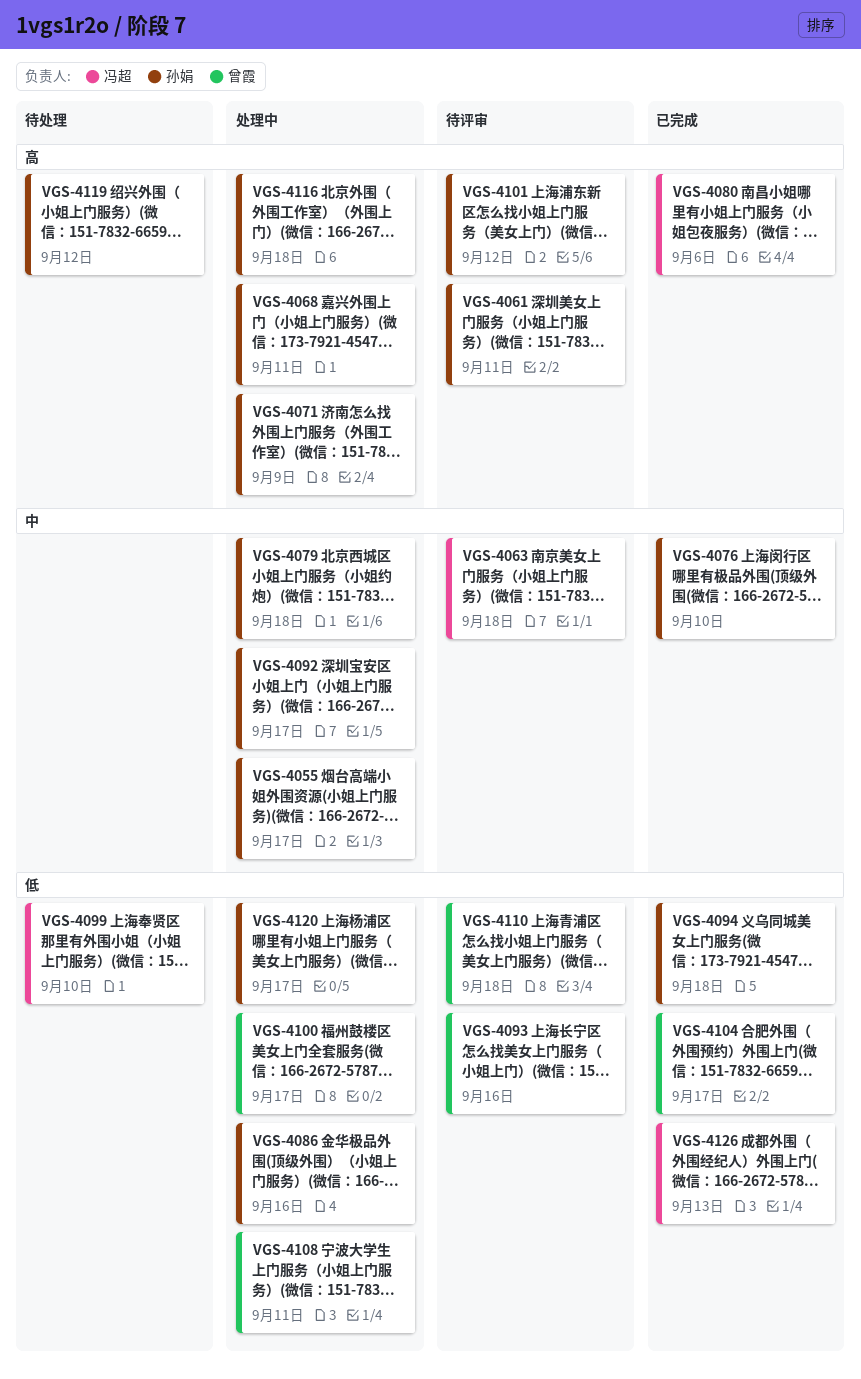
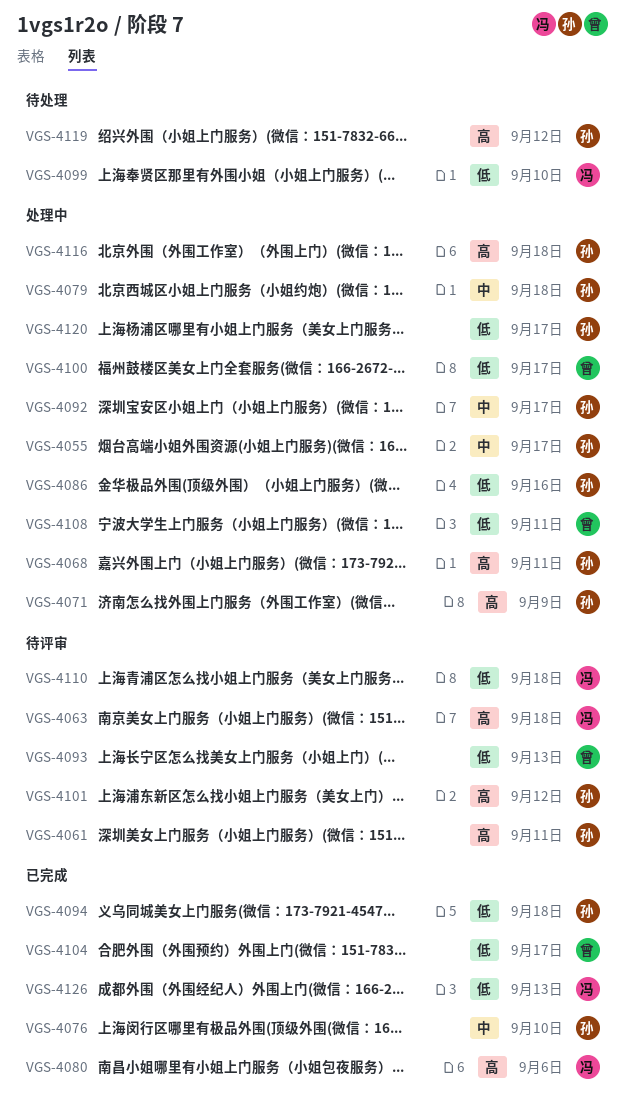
VGS-4063, priority: 中 -> 高
VGS-4093, due: Sep 16 -> Sep 13
VGS-4110, owner: 曾霞 -> 冯超

